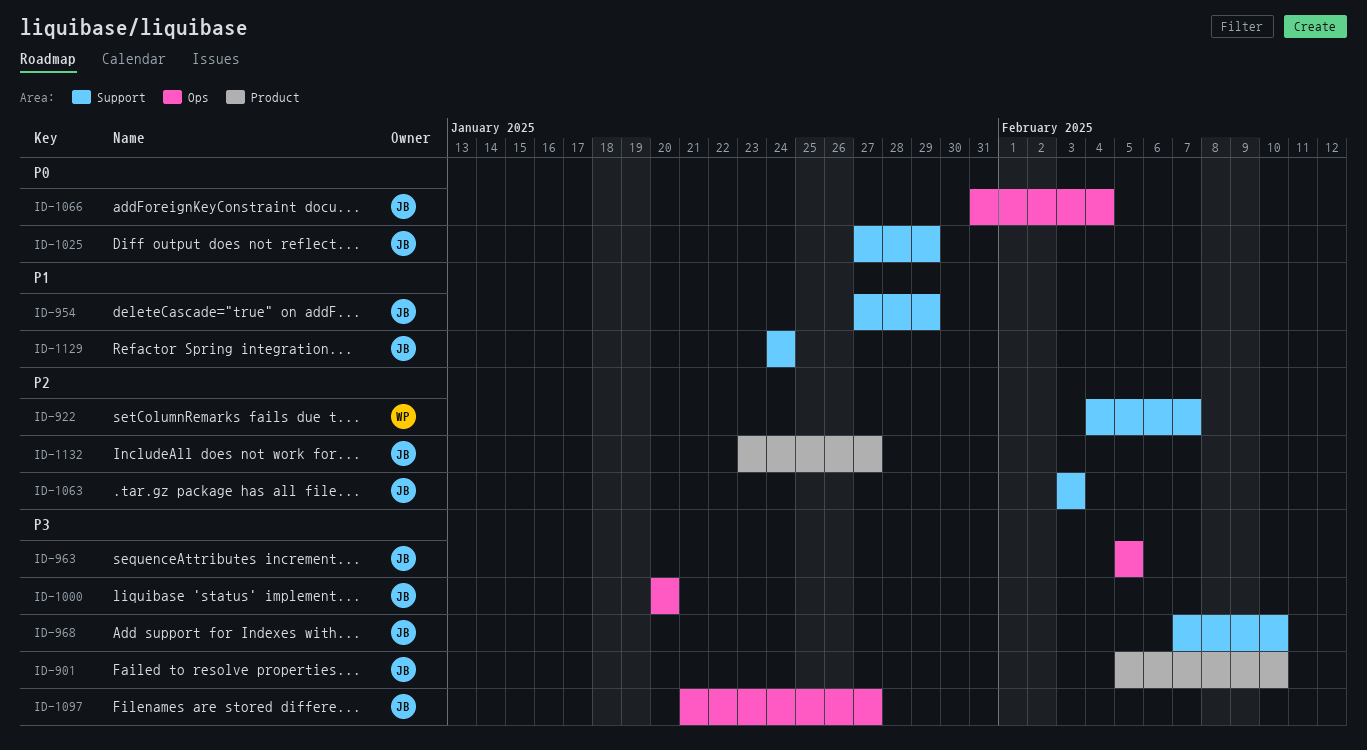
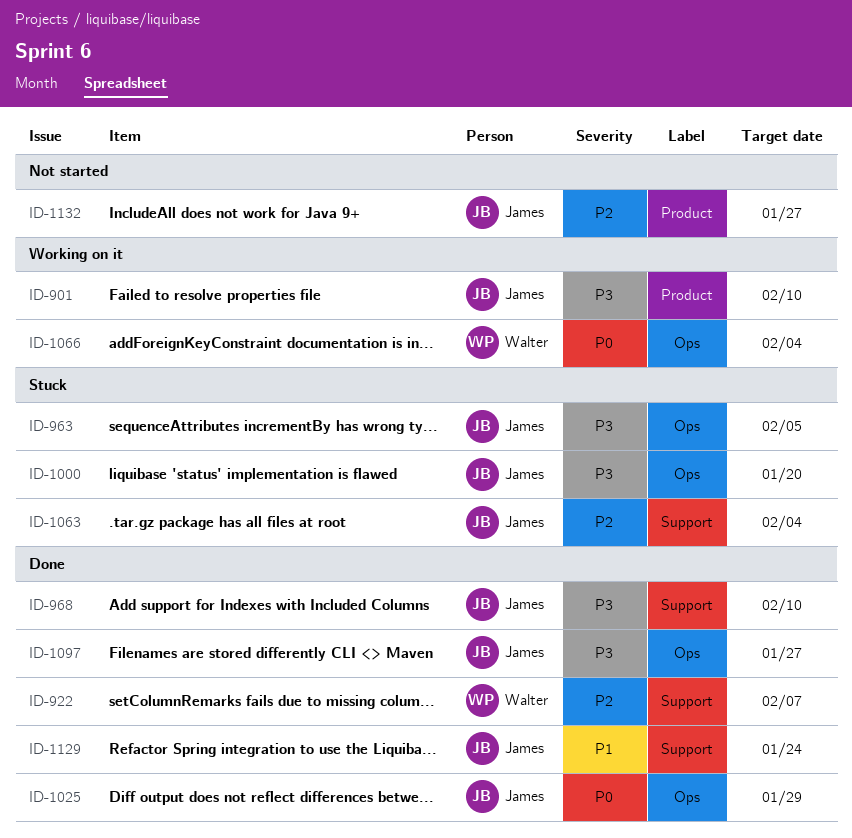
ID-954: present -> none
ID-1025, label: Support -> Ops
ID-1063, due: Feb 3 -> Feb 4
ID-1066, owner: James -> Walter

